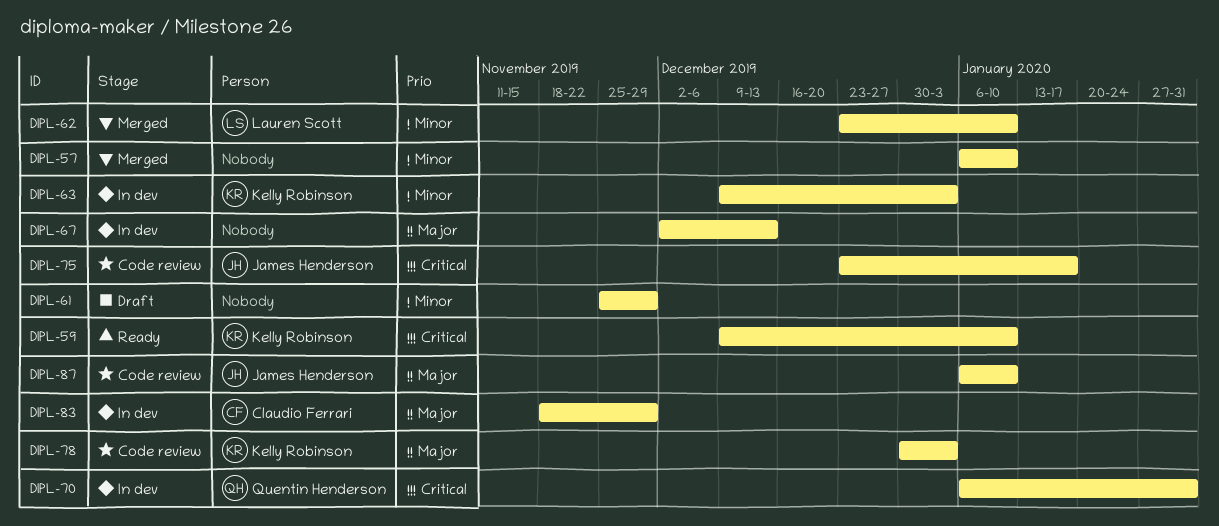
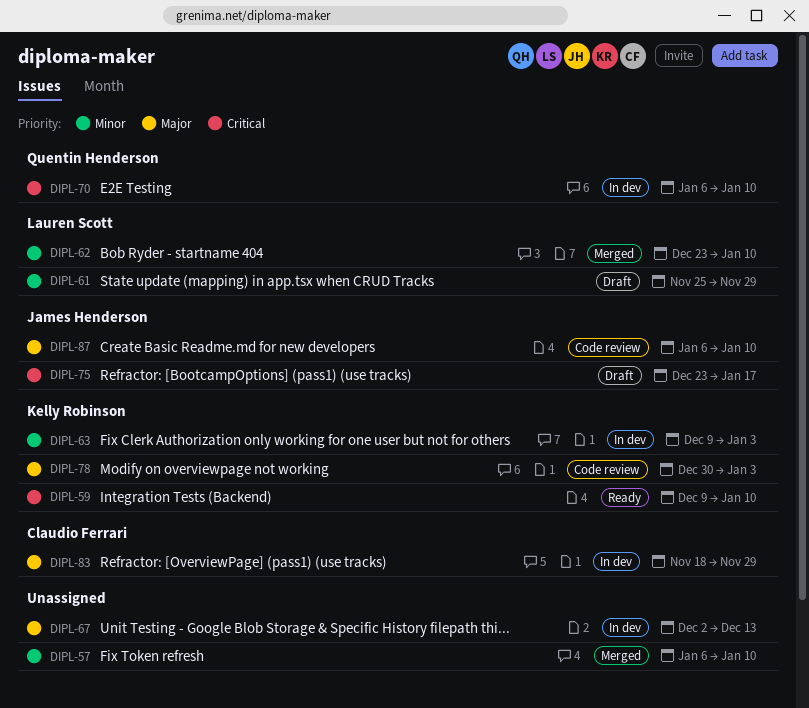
DIPL-61, owner: none -> Lauren Scott
DIPL-70, due: Jan 31 -> Jan 10
DIPL-75, status: Code review -> Draft

